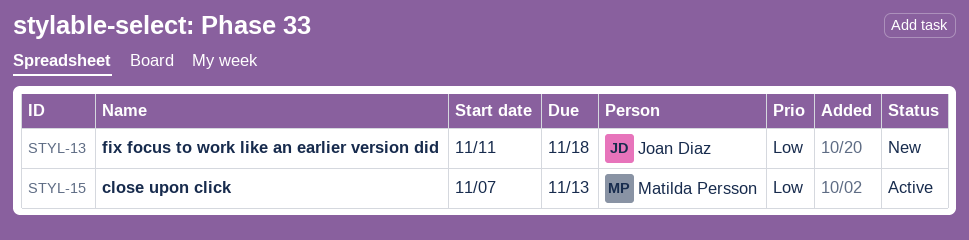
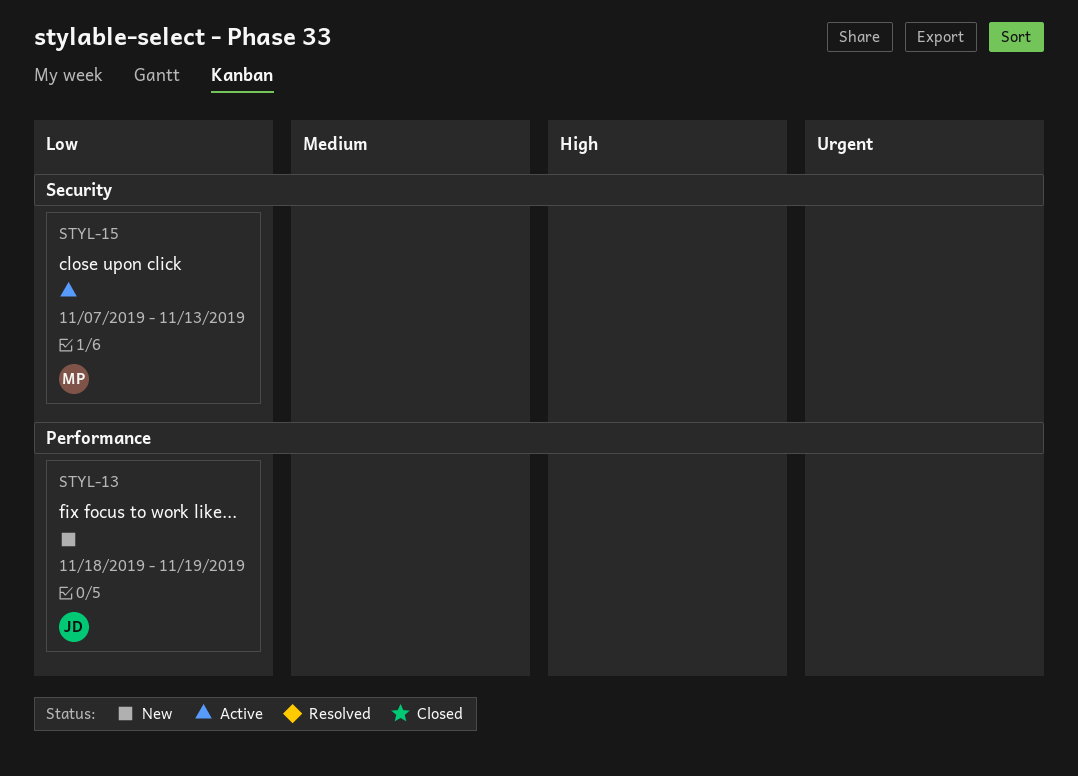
STYL-13, start: Nov 11 -> Nov 18
STYL-13, due: Nov 18 -> Nov 19

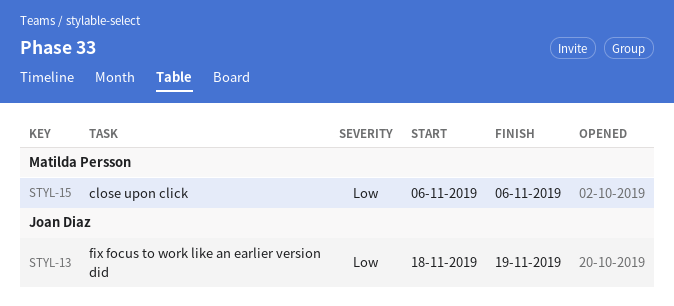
STYL-15, start: Nov 7 -> Nov 6
STYL-15, due: Nov 13 -> Nov 6

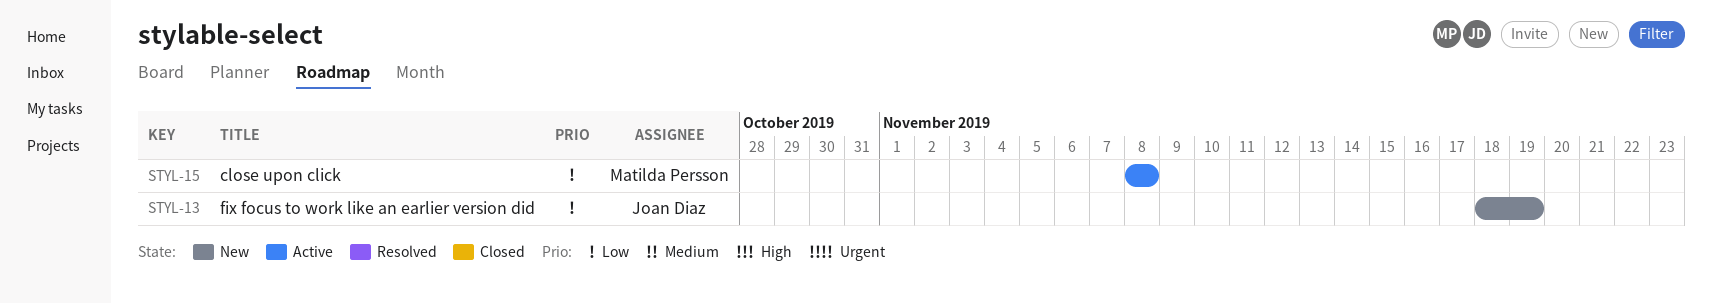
STYL-15, start: Nov 6 -> Nov 8
STYL-15, due: Nov 6 -> Nov 8

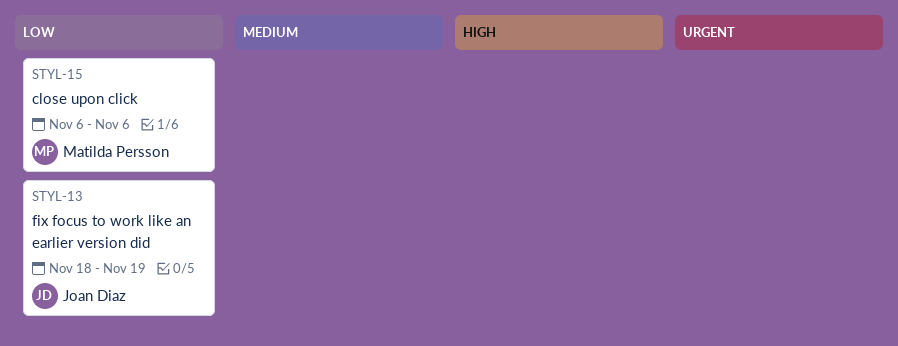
STYL-15, start: Nov 8 -> Nov 6
STYL-15, due: Nov 8 -> Nov 6

